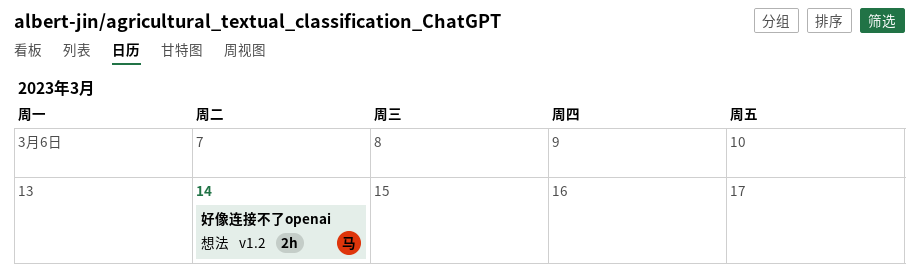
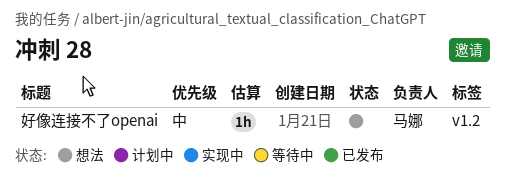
好像连接不了openai, estimate: 2h -> 1h

